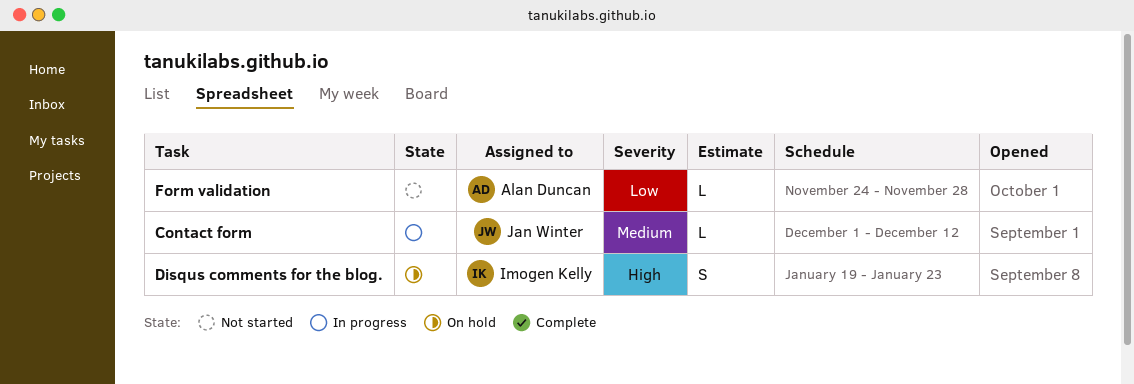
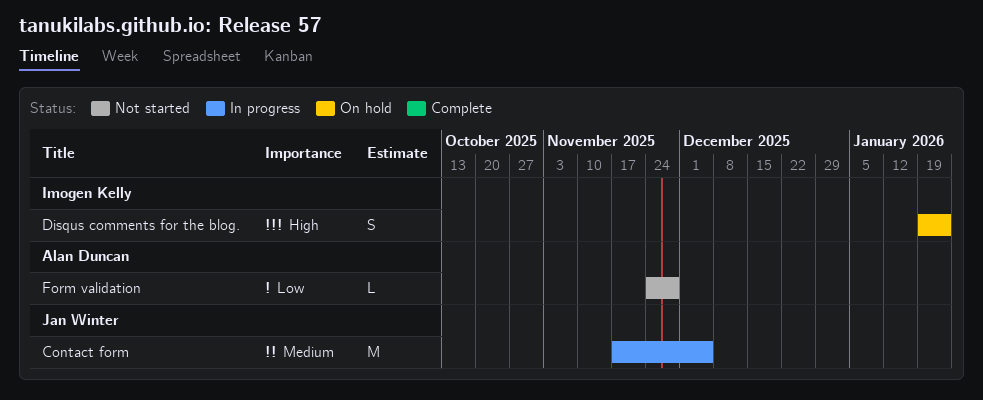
Contact form, estimate: L -> M
Contact form, start: Dec 1 -> Nov 17
Contact form, due: Dec 12 -> Dec 5

